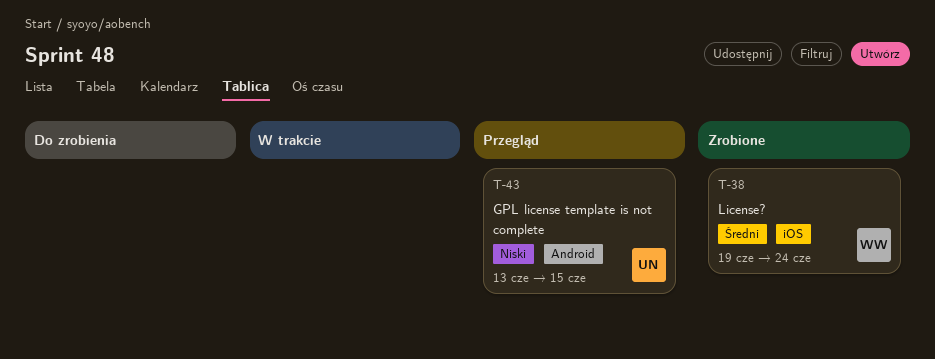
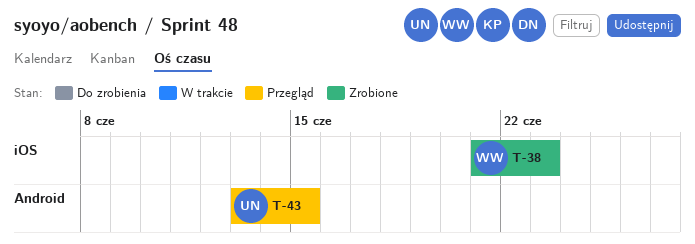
T-38, start: Jun 19 -> Jun 21
T-38, due: Jun 24 -> Jun 23

